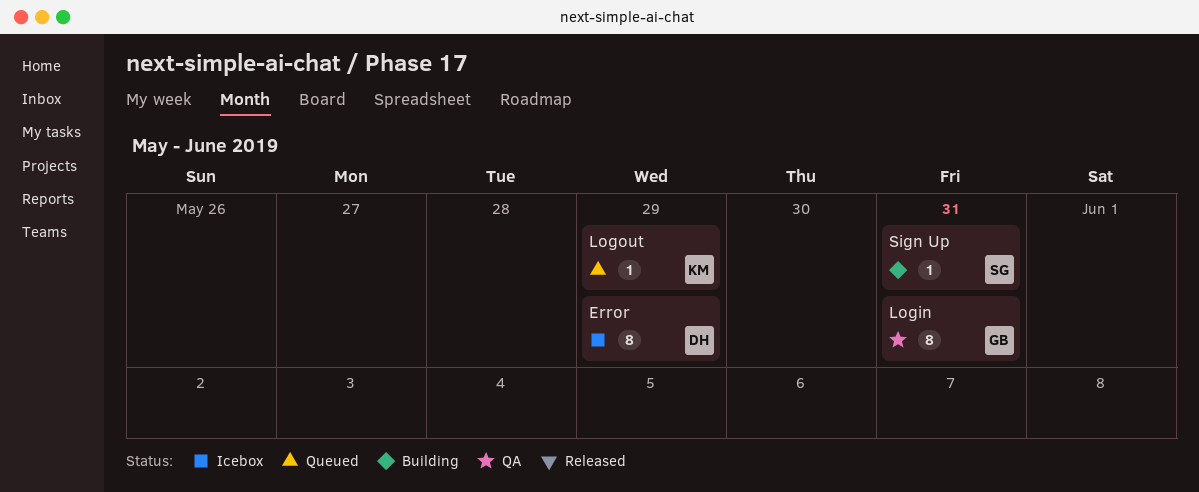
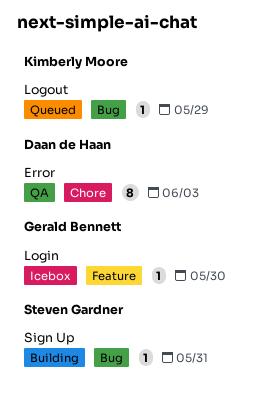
Error, status: Icebox -> QA
Error, due: May 29 -> Jun 3
Login, status: QA -> Icebox
Login, estimate: 8 -> 1
Login, due: May 31 -> May 30

